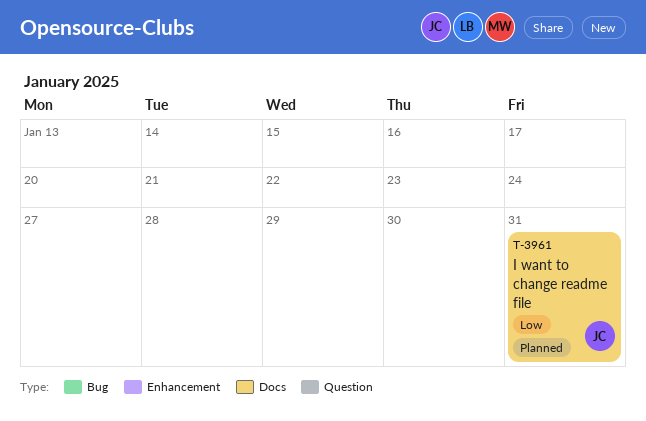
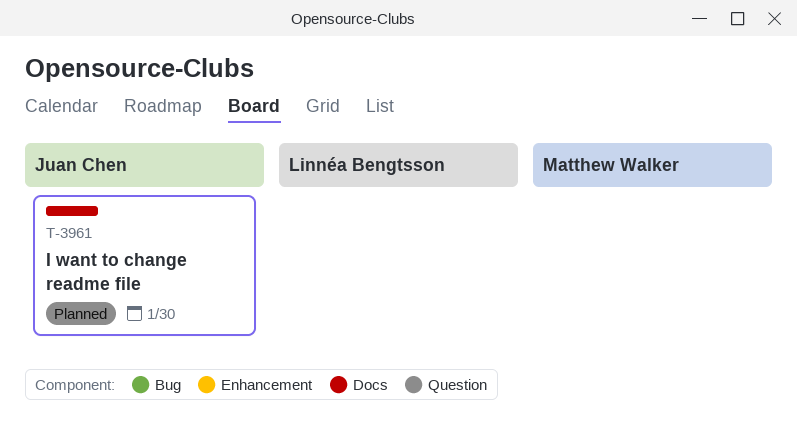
T-3961, due: Jan 31 -> Jan 30

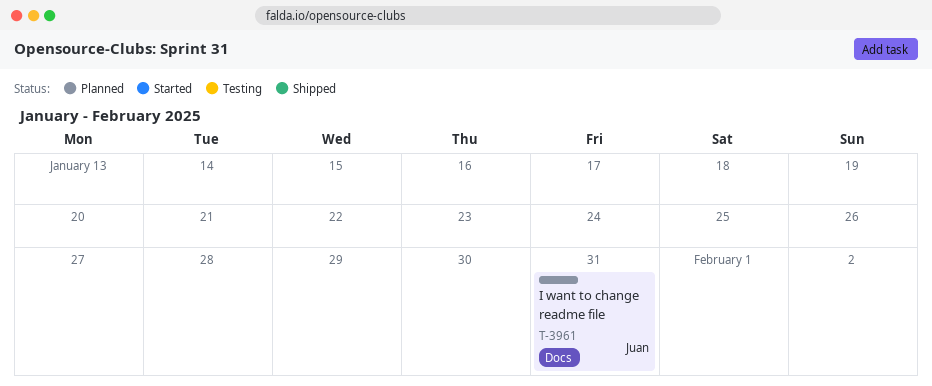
T-3961, due: Jan 30 -> Jan 31

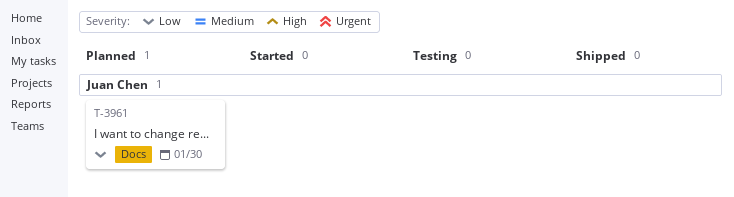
T-3961, due: Jan 31 -> Jan 30

